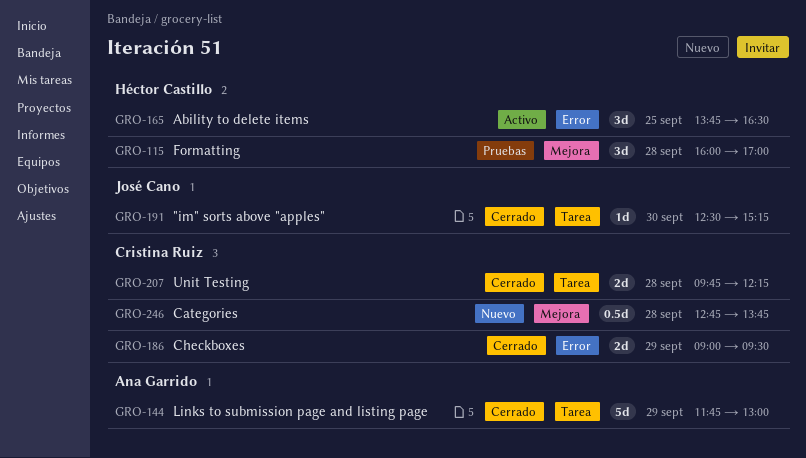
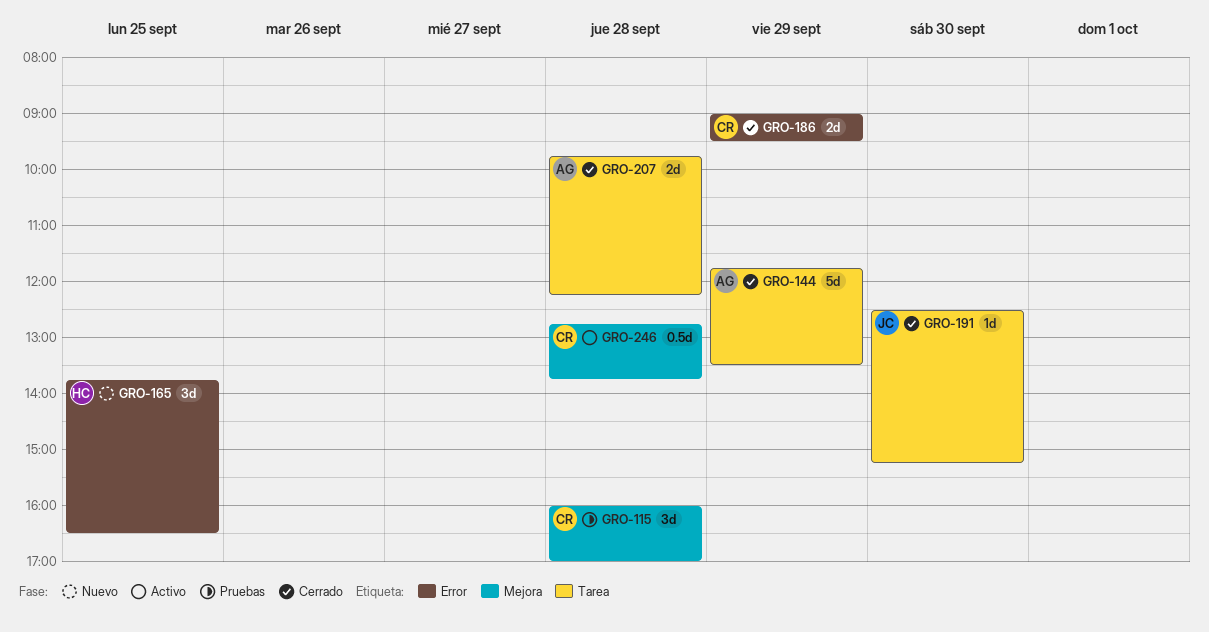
GRO-115, owner: Héctor Castillo -> Cristina Ruiz
GRO-144, ends: 13:00 -> 13:30
GRO-165, status: Activo -> Nuevo
GRO-207, owner: Cristina Ruiz -> Ana Garrido
GRO-246, status: Nuevo -> Activo

